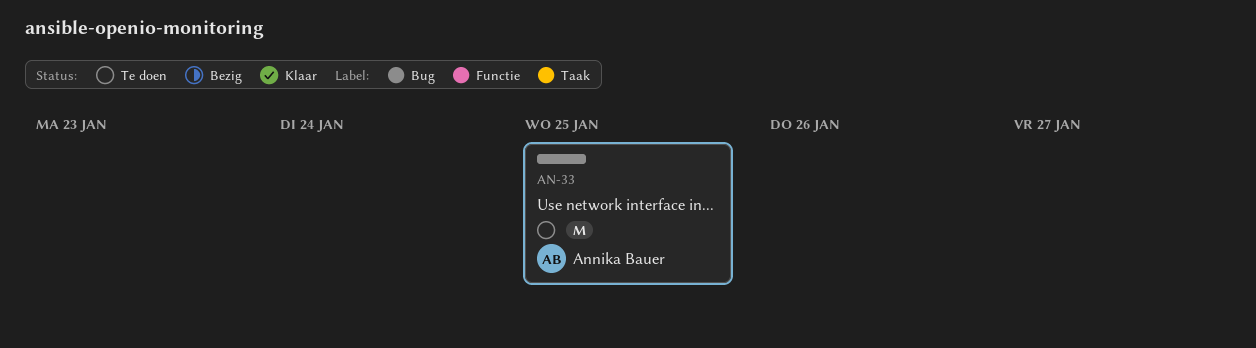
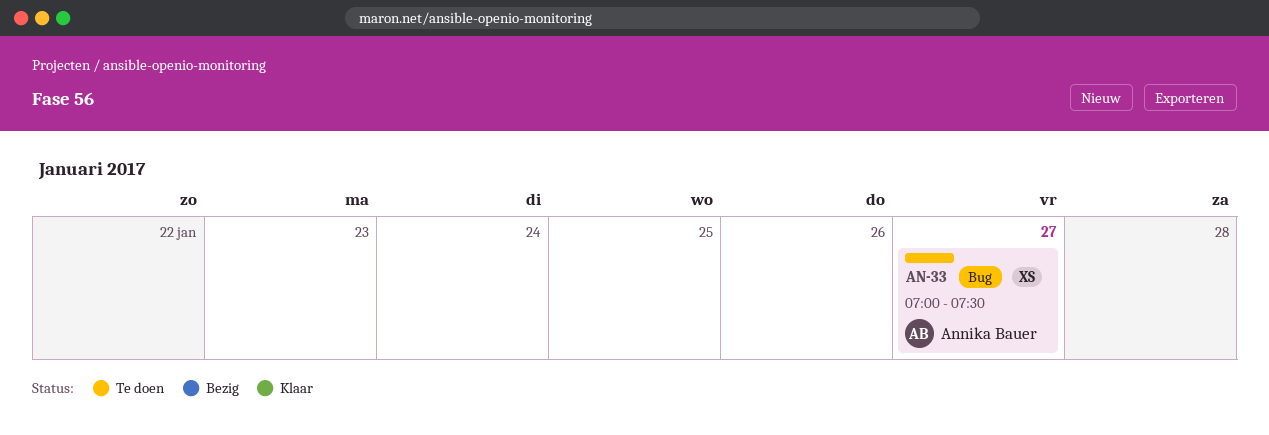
AN-33, estimate: M -> XS
AN-33, day: Jan 25 -> Jan 27

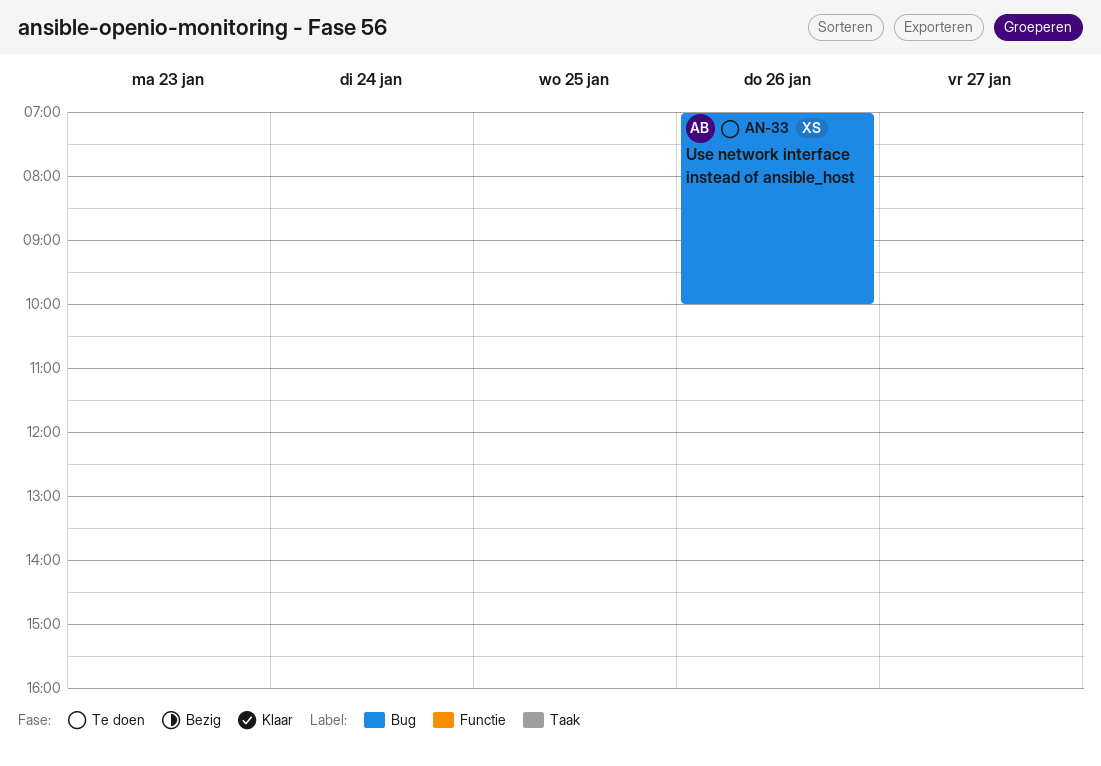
AN-33, day: Jan 27 -> Jan 26
AN-33, ends: 07:30 -> 10:00

